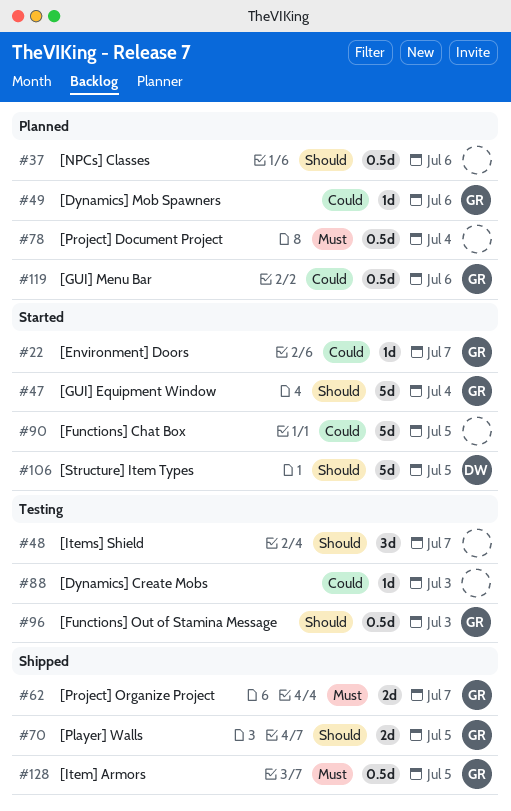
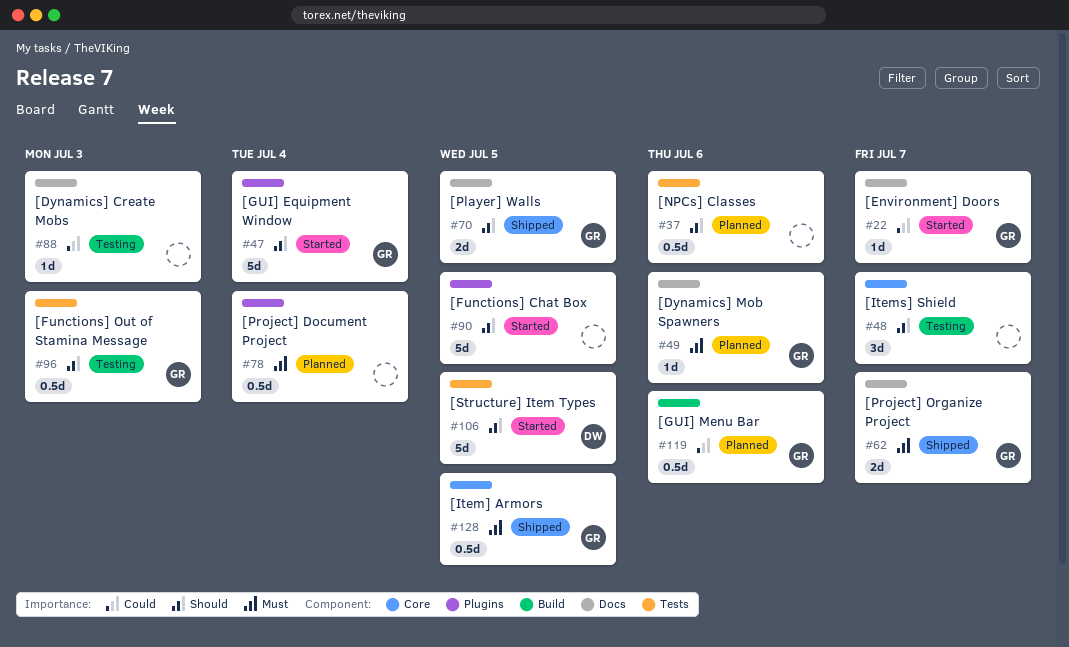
#49, priority: Could -> Must
#90, priority: Could -> Should

